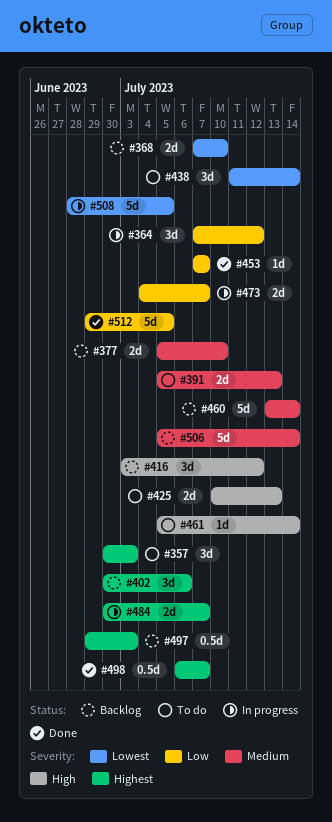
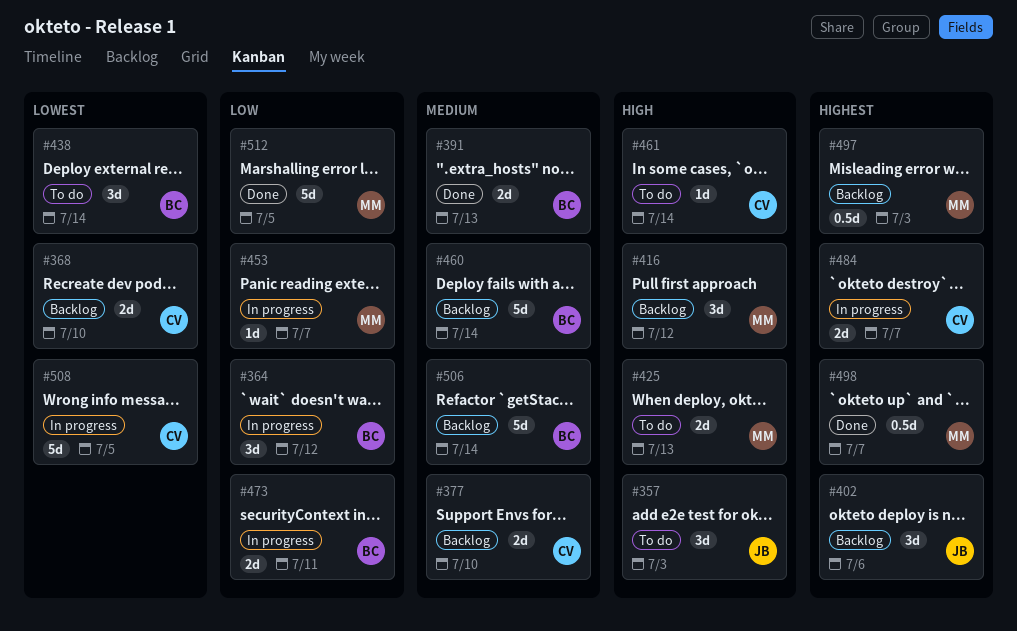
#357, priority: Highest -> High
#391, status: To do -> Done
#453, status: Done -> In progress
#473, due: Jul 7 -> Jul 11

